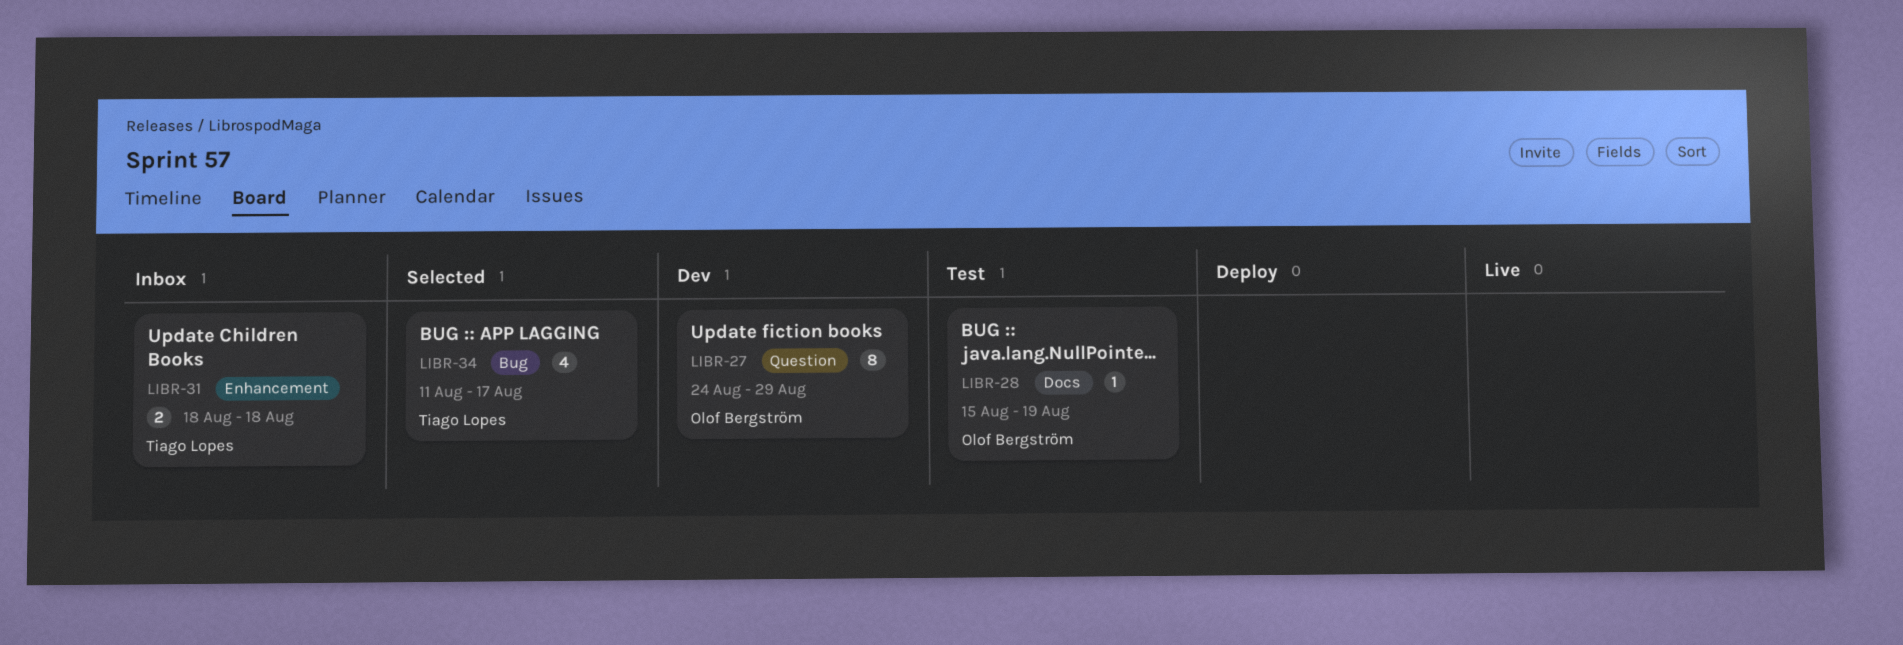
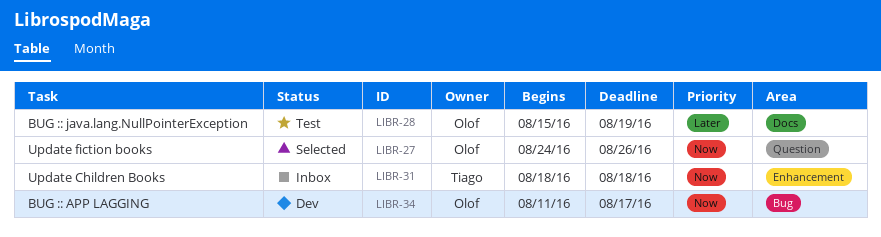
LIBR-27, status: Dev -> Selected
LIBR-27, due: Aug 29 -> Aug 26
LIBR-34, status: Selected -> Dev
LIBR-34, owner: Tiago Lopes -> Olof Bergström

